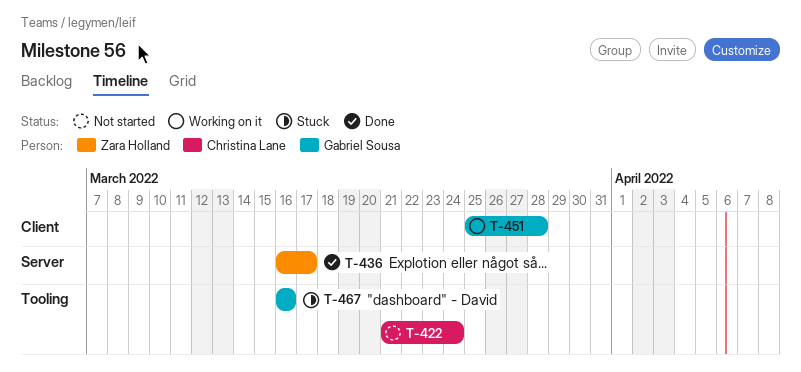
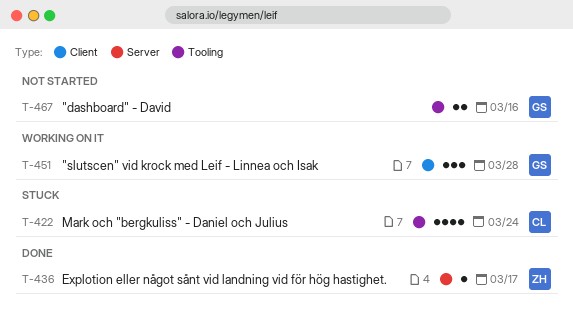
T-422, status: Not started -> Stuck
T-467, status: Stuck -> Not started

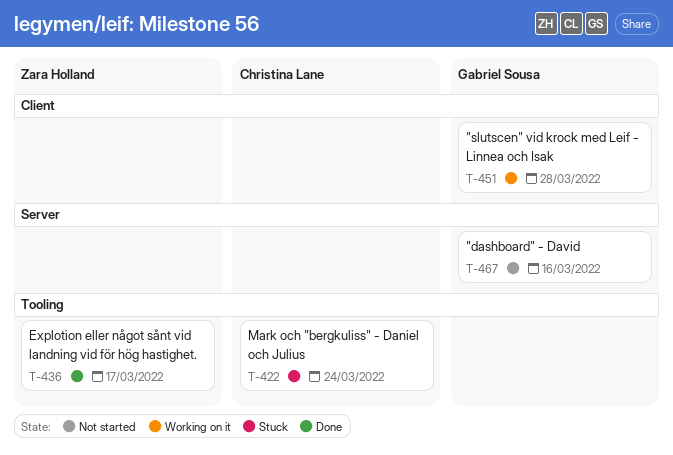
T-436, label: Server -> Tooling
T-467, label: Tooling -> Server

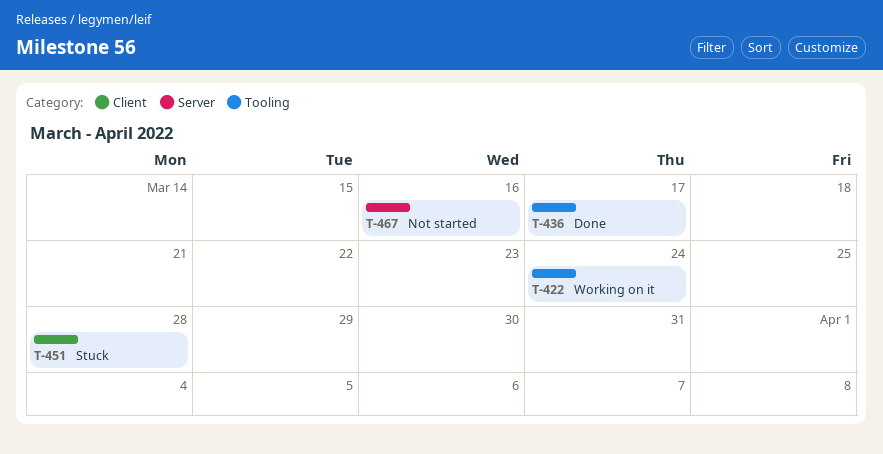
T-422, status: Stuck -> Working on it
T-451, status: Working on it -> Stuck

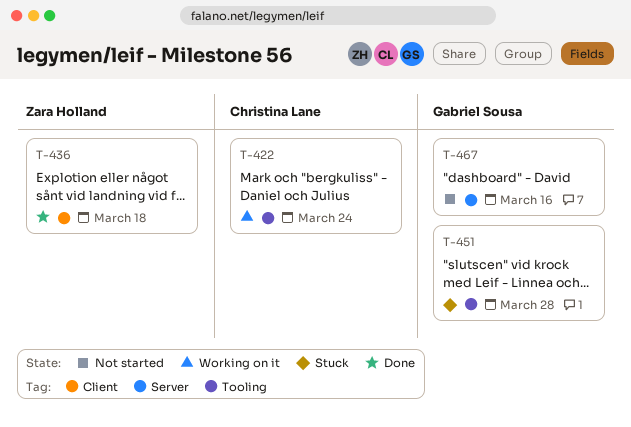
T-436, label: Tooling -> Client
T-436, due: Mar 17 -> Mar 18
T-451, label: Client -> Tooling

